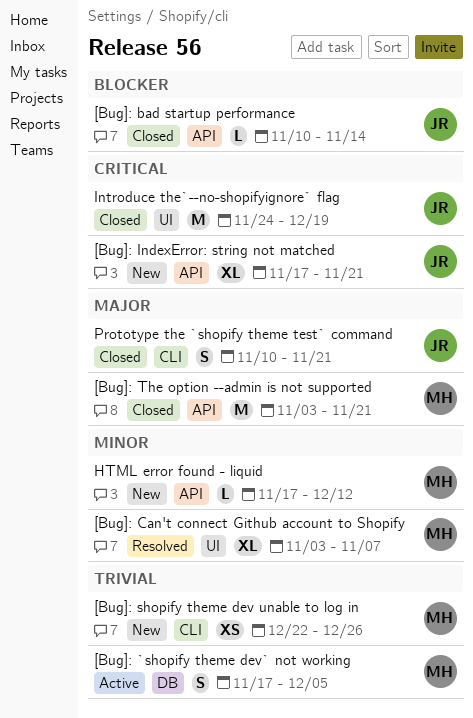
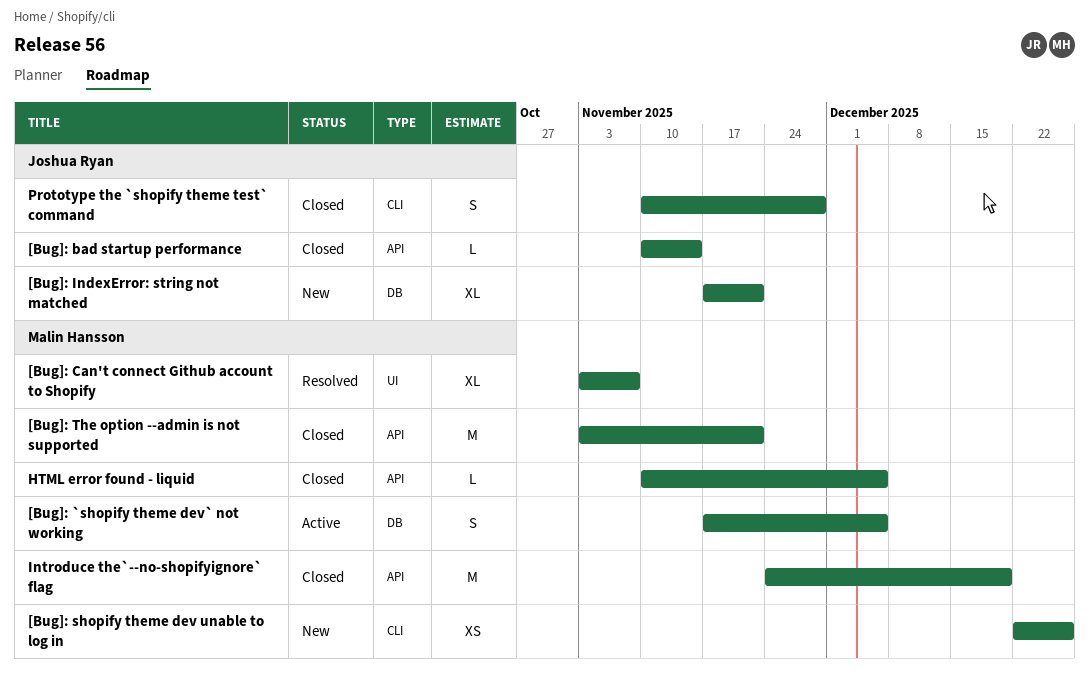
[Bug]: IndexError: string not matched, label: API -> DB
HTML error found - liquid, status: New -> Closed
HTML error found - liquid, start: Nov 17 -> Nov 10
HTML error found - liquid, due: Dec 12 -> Dec 5
Introduce the`--no-shopifyignore` flag, owner: Joshua Ryan -> Malin Hansson
Introduce the`--no-shopifyignore` flag, label: UI -> API
Prototype the `shopify theme test` command, due: Nov 21 -> Nov 28

